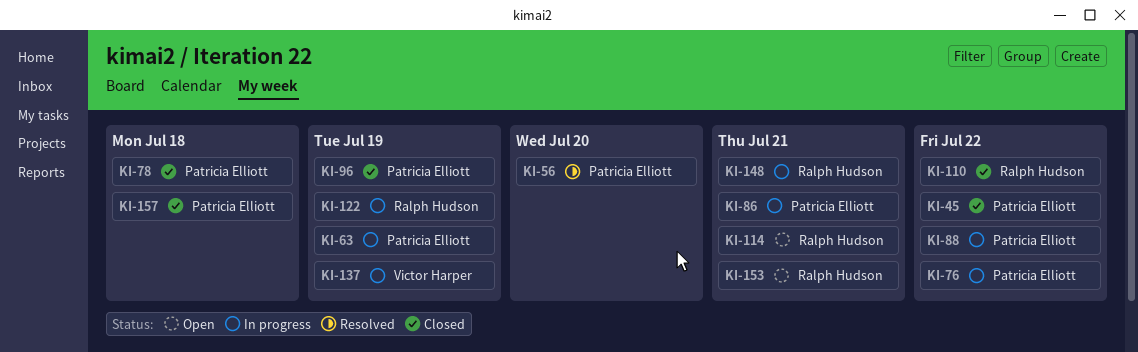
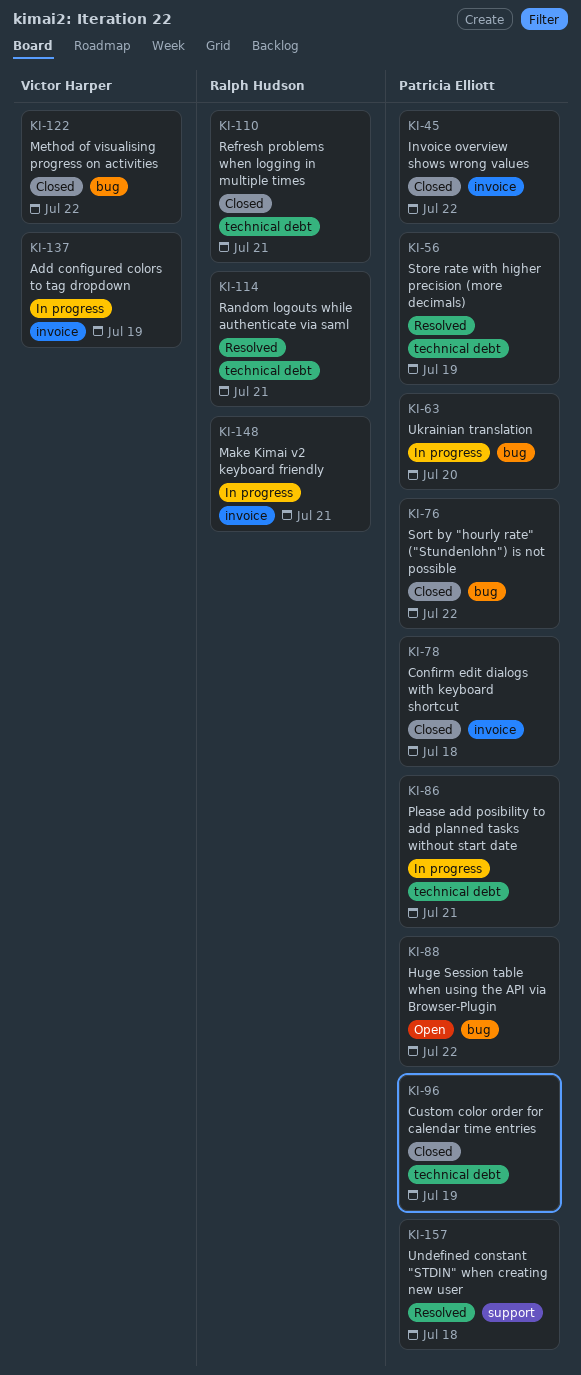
KI-56, due: Jul 20 -> Jul 19
KI-63, due: Jul 19 -> Jul 20
KI-76, status: In progress -> Closed
KI-88, status: In progress -> Open
KI-110, due: Jul 22 -> Jul 21
KI-114, status: Open -> Resolved
KI-122, status: In progress -> Closed
KI-122, owner: Ralph Hudson -> Victor Harper
KI-122, due: Jul 19 -> Jul 22
KI-153: present -> none
KI-157, status: Closed -> Resolved

